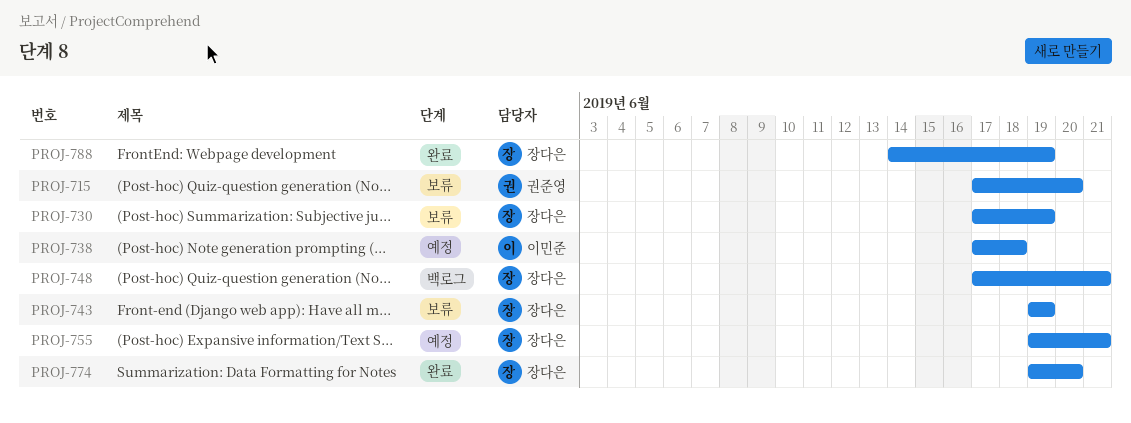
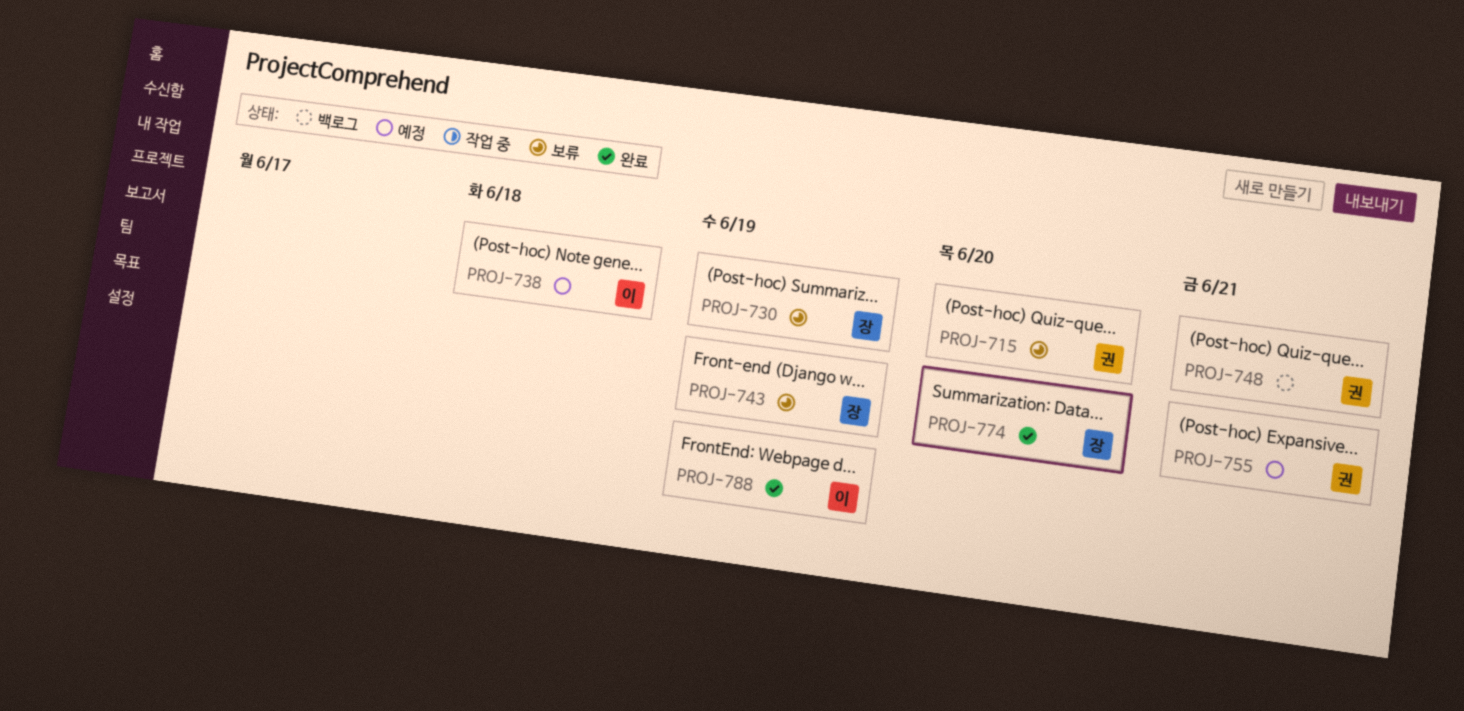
PROJ-748, owner: 장다은 -> 권준영
PROJ-755, owner: 장다은 -> 권준영
PROJ-788, owner: 장다은 -> 이민준

